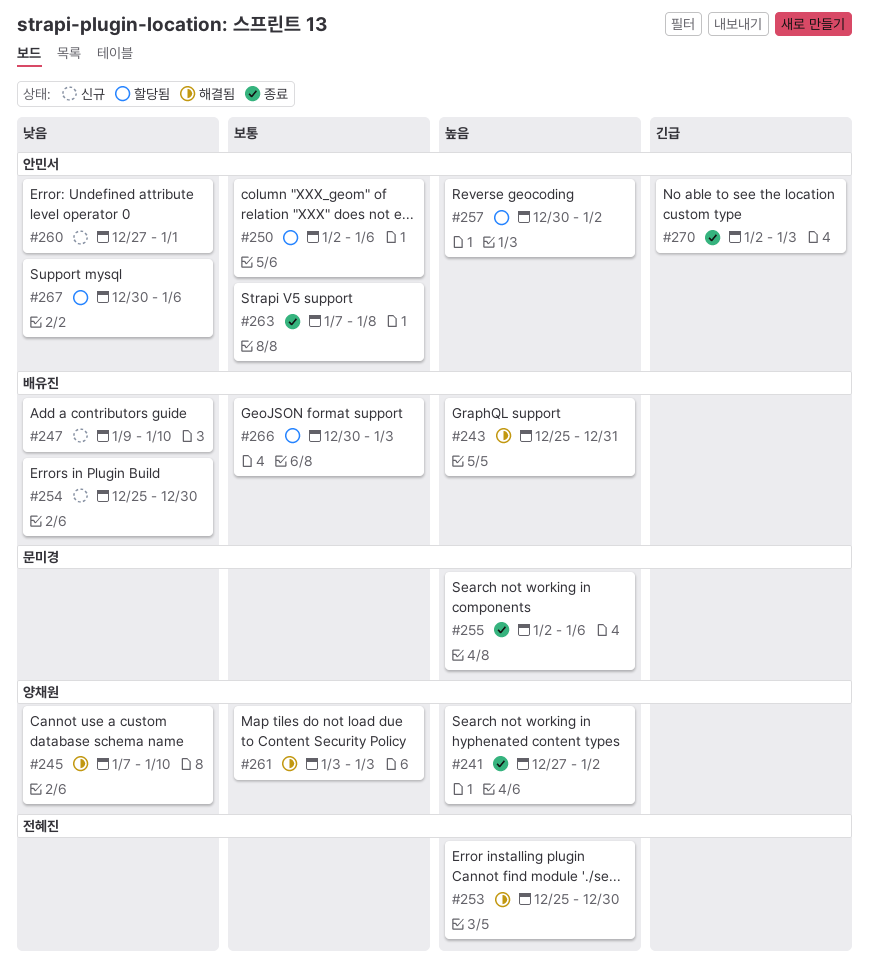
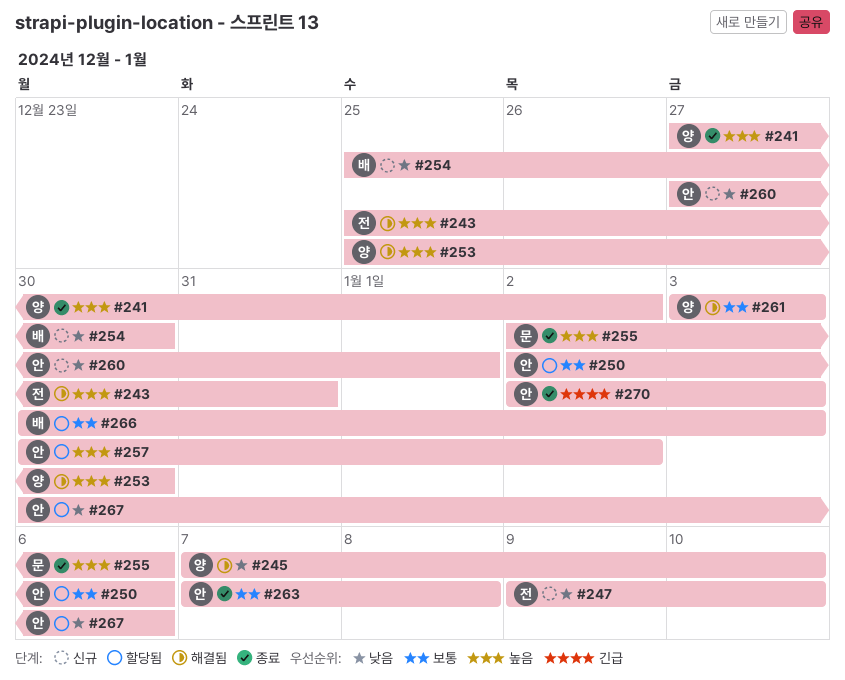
#243, owner: 배유진 -> 전혜진
#247, owner: 배유진 -> 전혜진
#253, owner: 전혜진 -> 양채원

